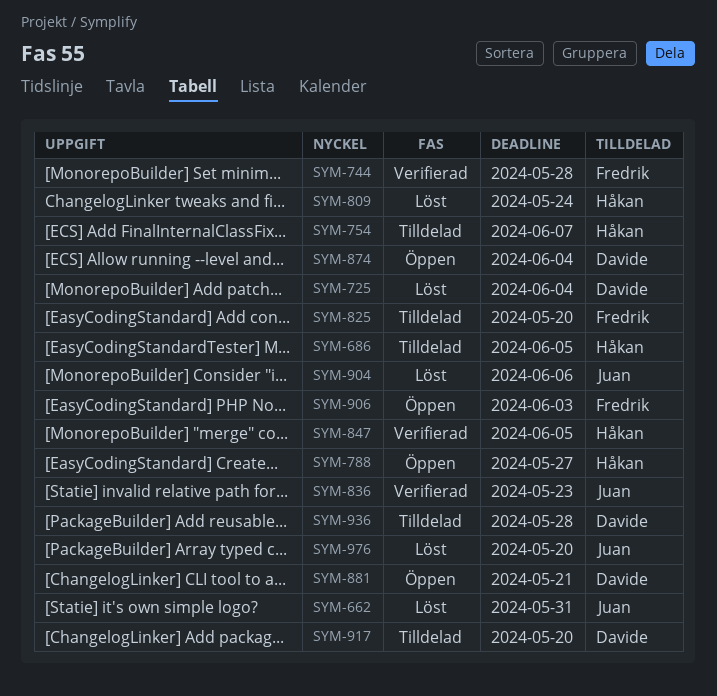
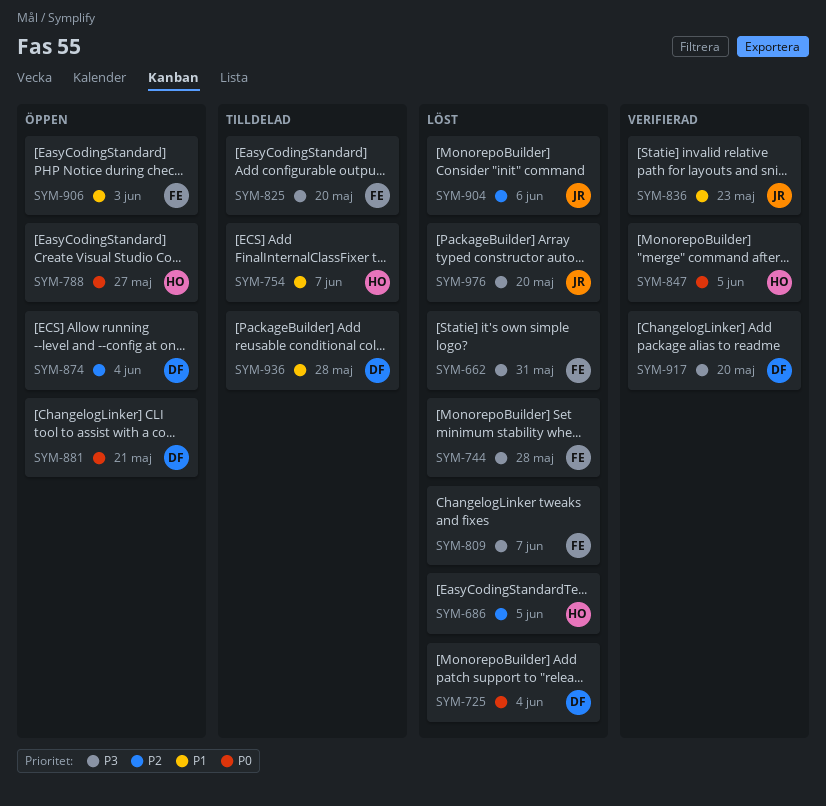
SYM-662, owner: Juan -> Fredrik
SYM-686, status: Tilldelad -> Löst
SYM-744, status: Verifierad -> Löst
SYM-809, owner: Håkan -> Fredrik
SYM-809, due: May 24 -> Jun 7
SYM-917, status: Tilldelad -> Verifierad

